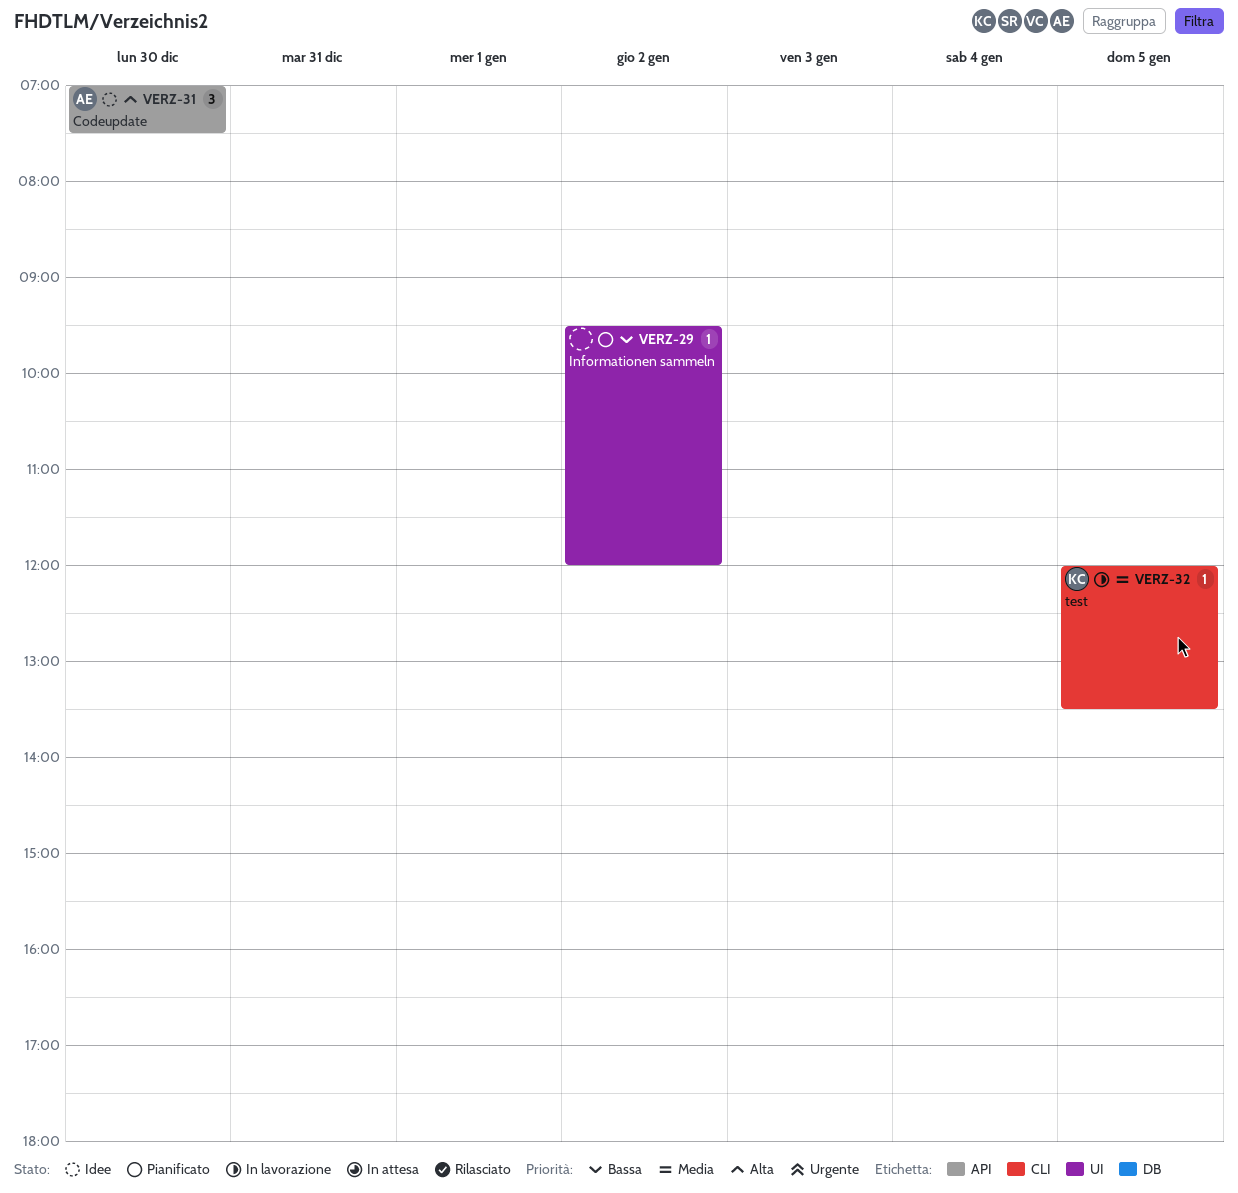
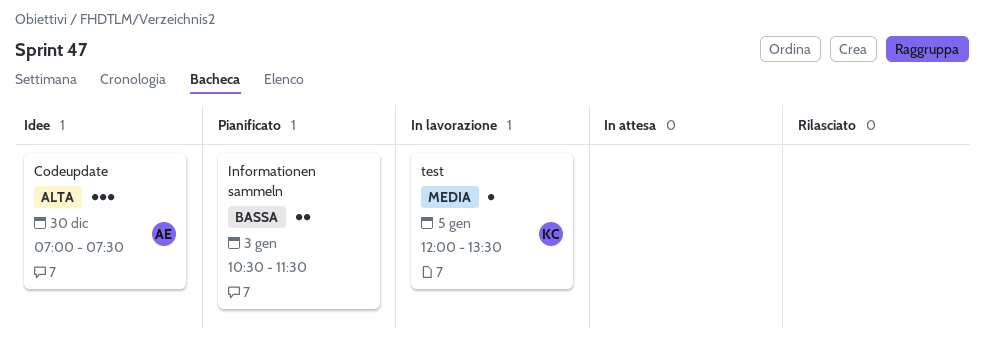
Informationen sammeln, estimate: 1 -> 2
Informationen sammeln, day: Jan 2 -> Jan 3
Informationen sammeln, begins: 09:30 -> 10:30
Informationen sammeln, ends: 12:00 -> 11:30

